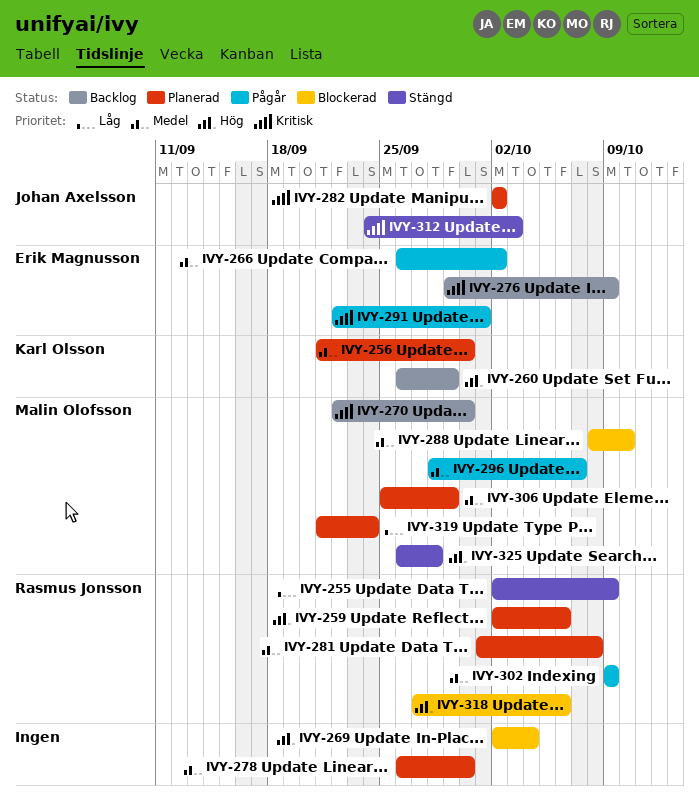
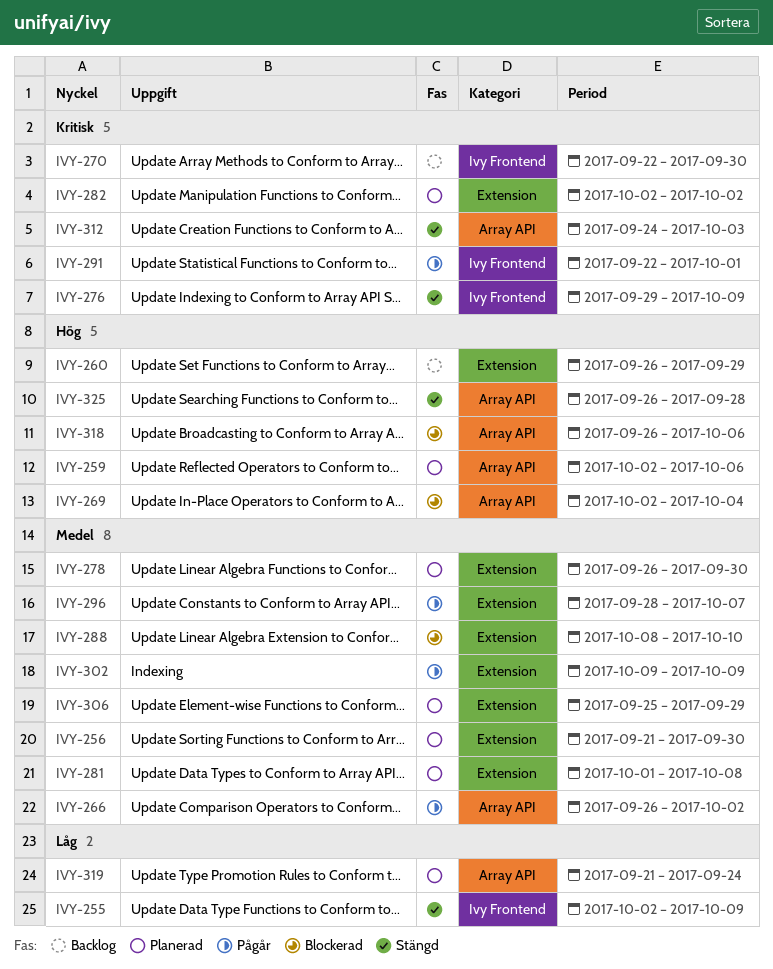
IVY-276, status: Backlog -> Stängd
IVY-318, start: Sep 27 -> Sep 26

